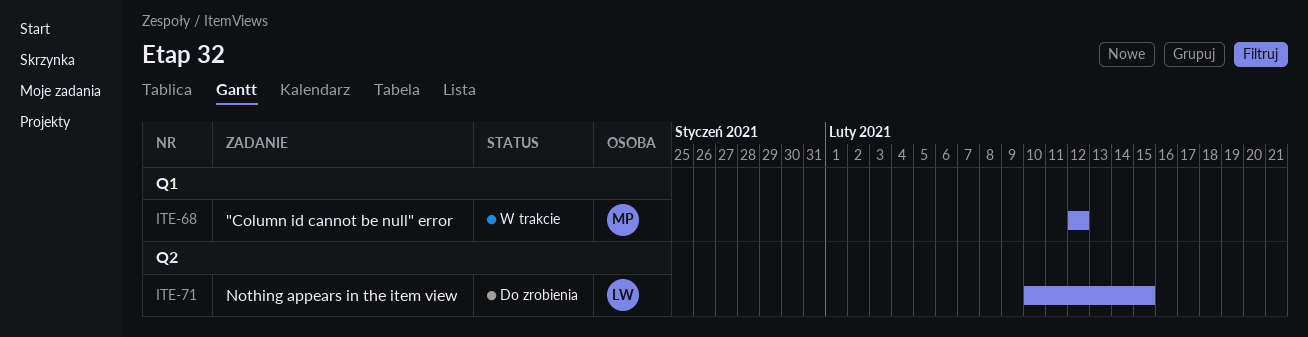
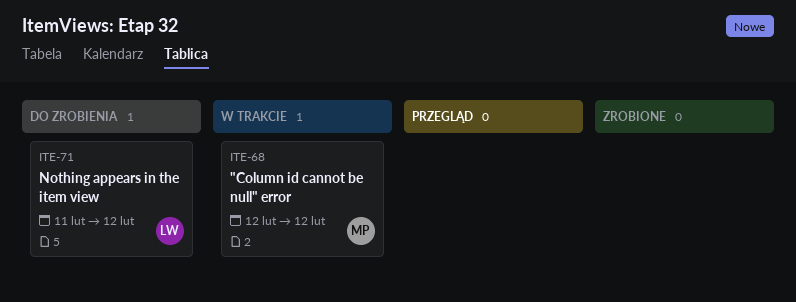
ITE-71, start: Feb 10 -> Feb 11
ITE-71, due: Feb 15 -> Feb 12

